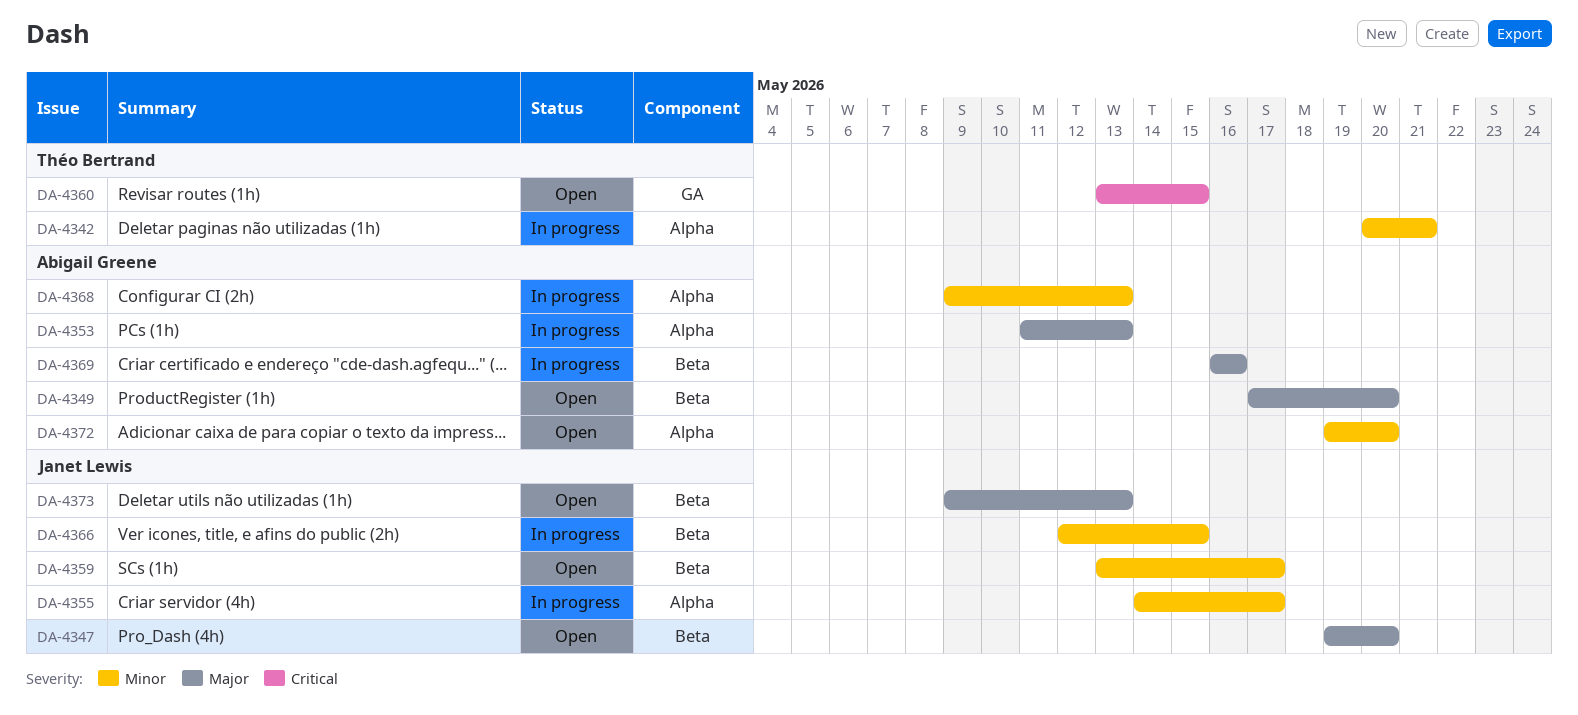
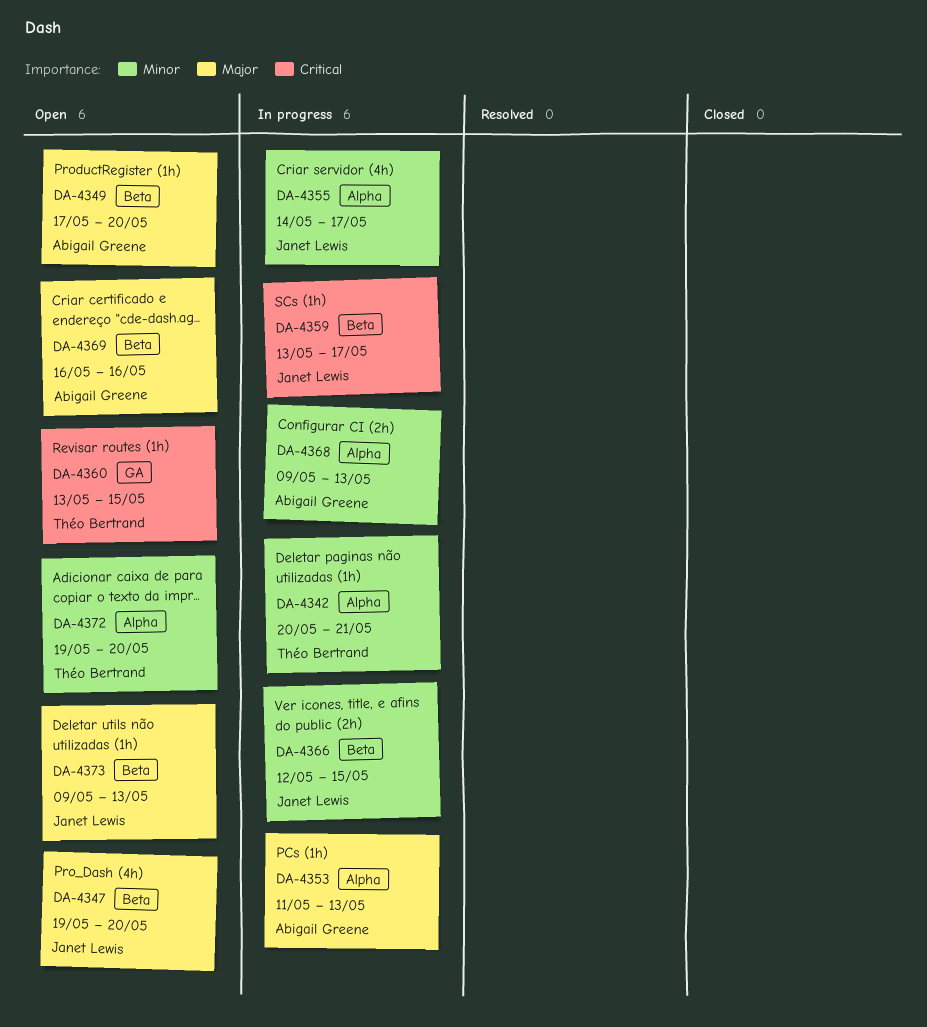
DA-4359, status: Open -> In progress
DA-4359, priority: Minor -> Critical
DA-4369, status: In progress -> Open
DA-4372, owner: Abigail Greene -> Théo Bertrand

